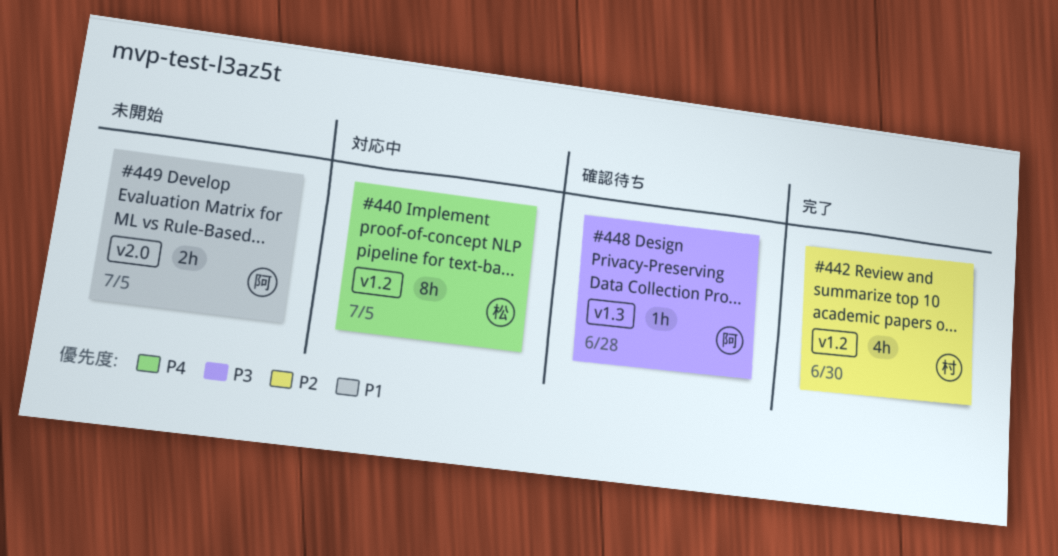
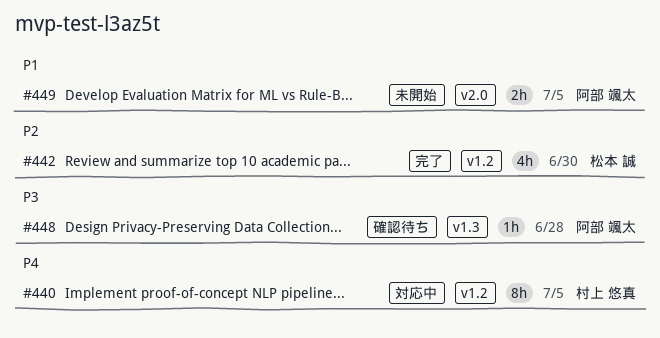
#440, owner: 松本 誠 -> 村上 悠真
#442, owner: 村上 悠真 -> 松本 誠

